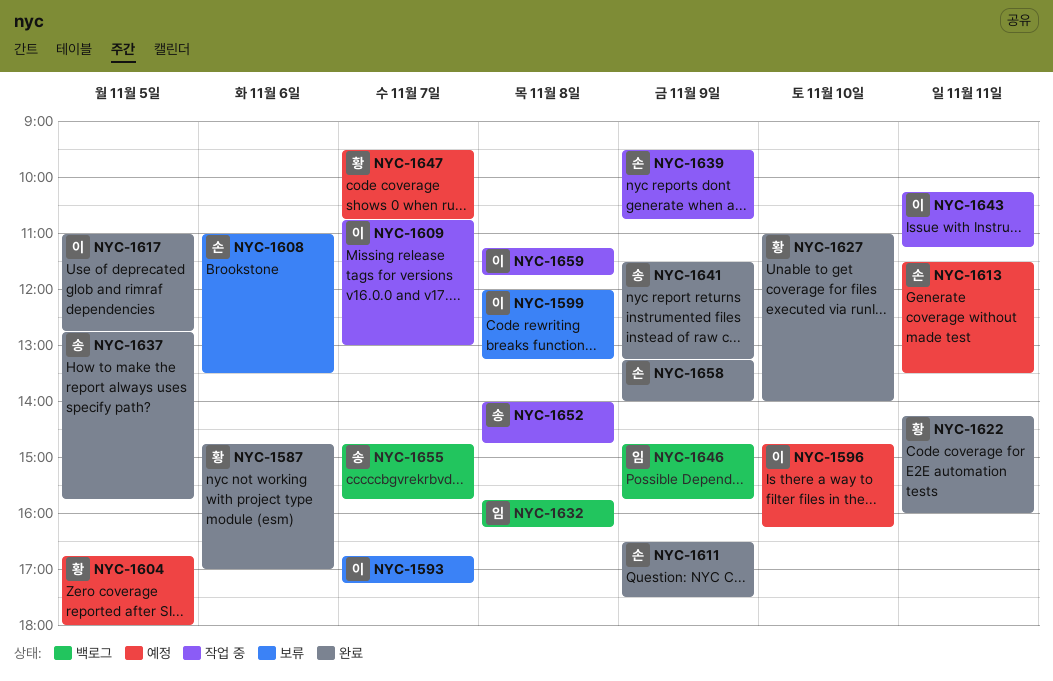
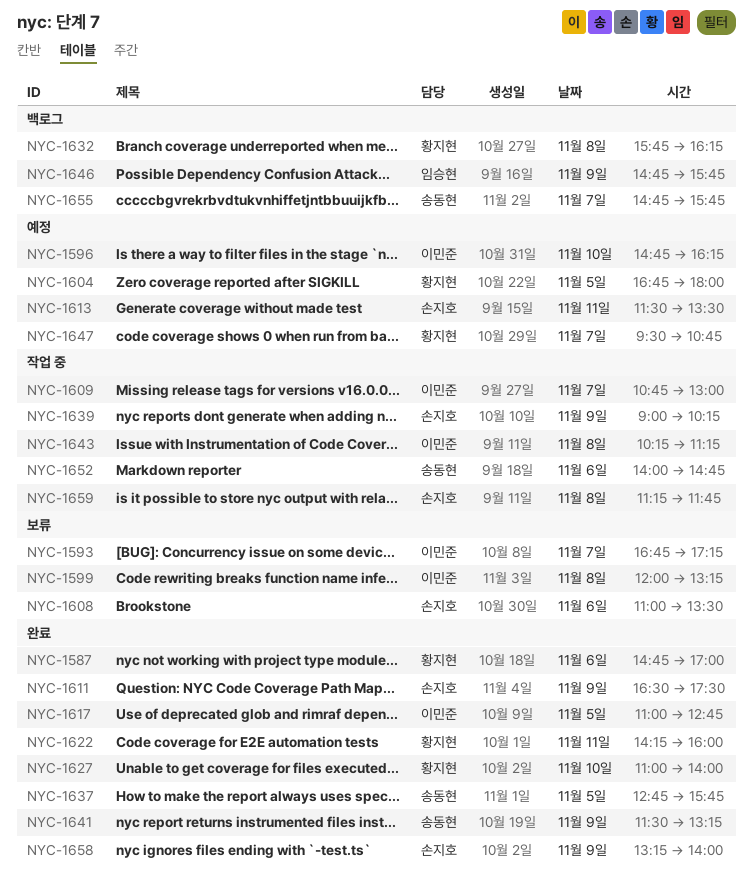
NYC-1632, owner: 임승현 -> 황지현
NYC-1639, begins: 09:30 -> 09:00
NYC-1639, ends: 10:45 -> 10:15
NYC-1643, day: Nov 11 -> Nov 8
NYC-1652, day: Nov 8 -> Nov 6
NYC-1659, owner: 이민준 -> 손지호

